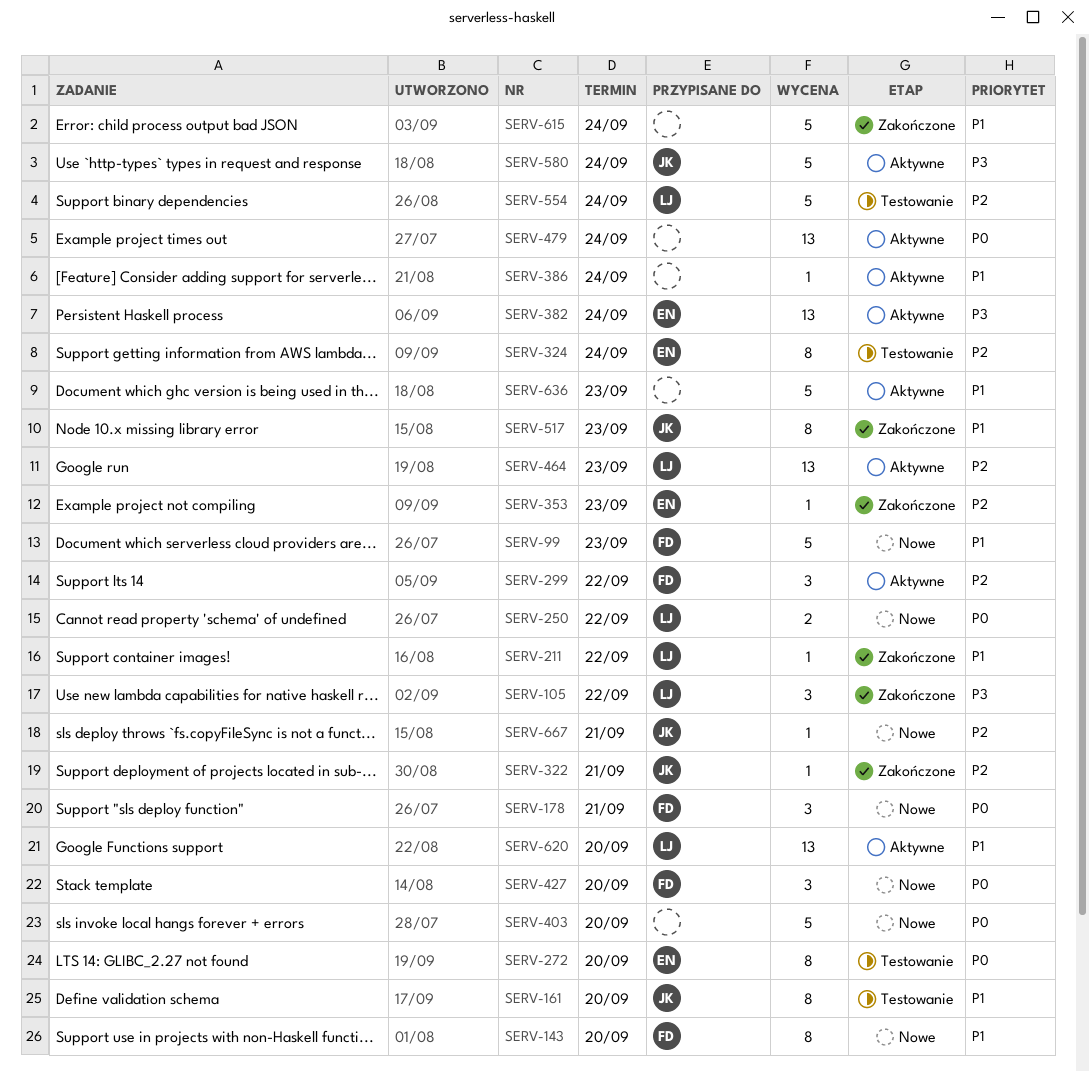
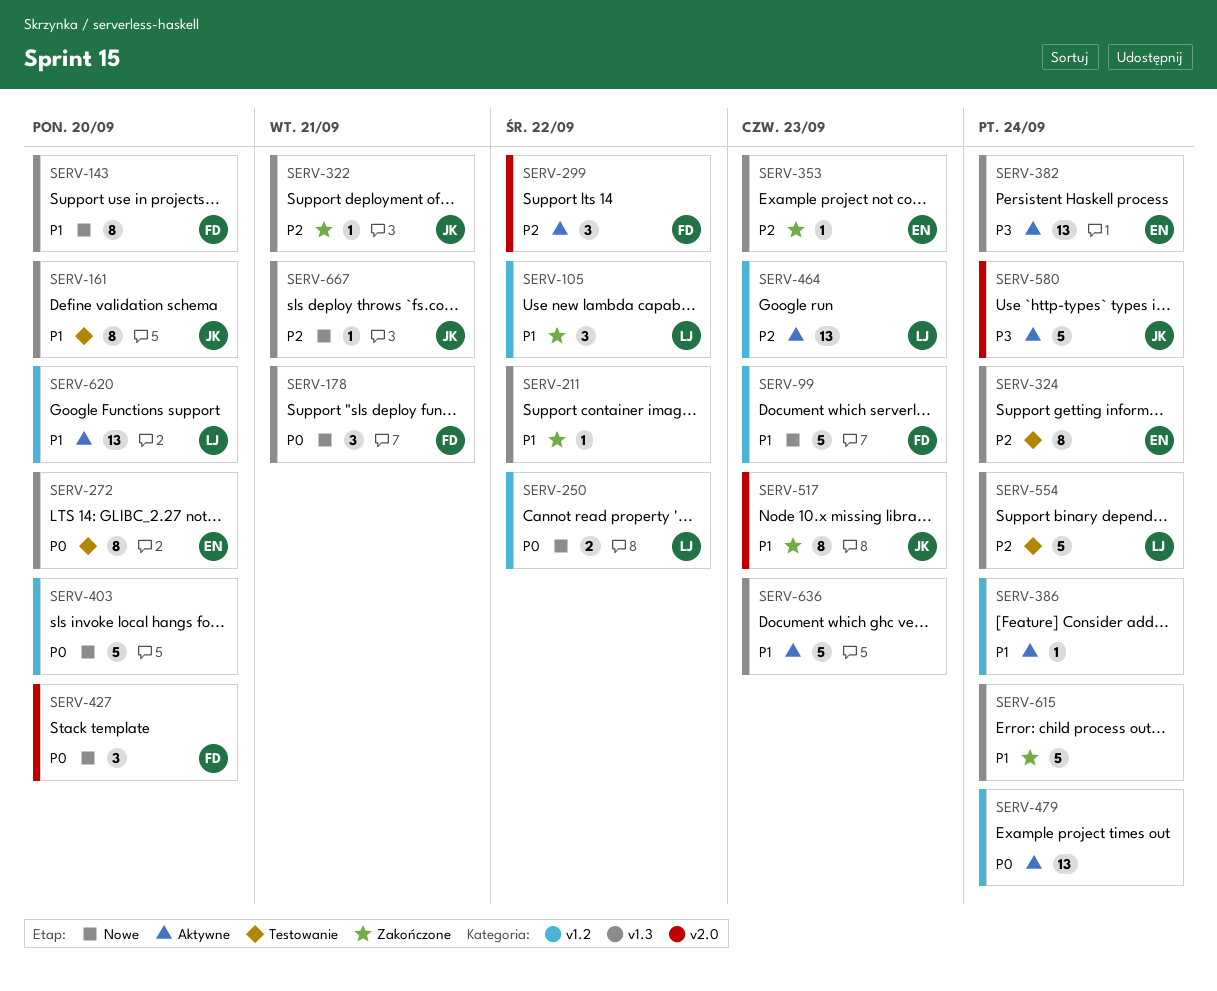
SERV-105, priority: P3 -> P1
SERV-211, owner: LJ -> none

